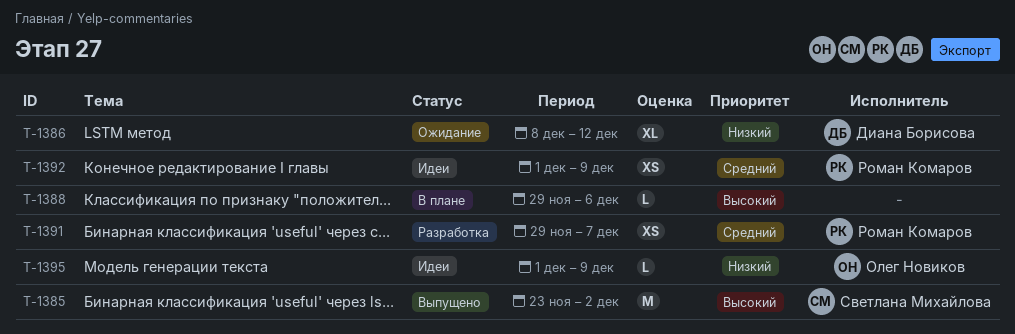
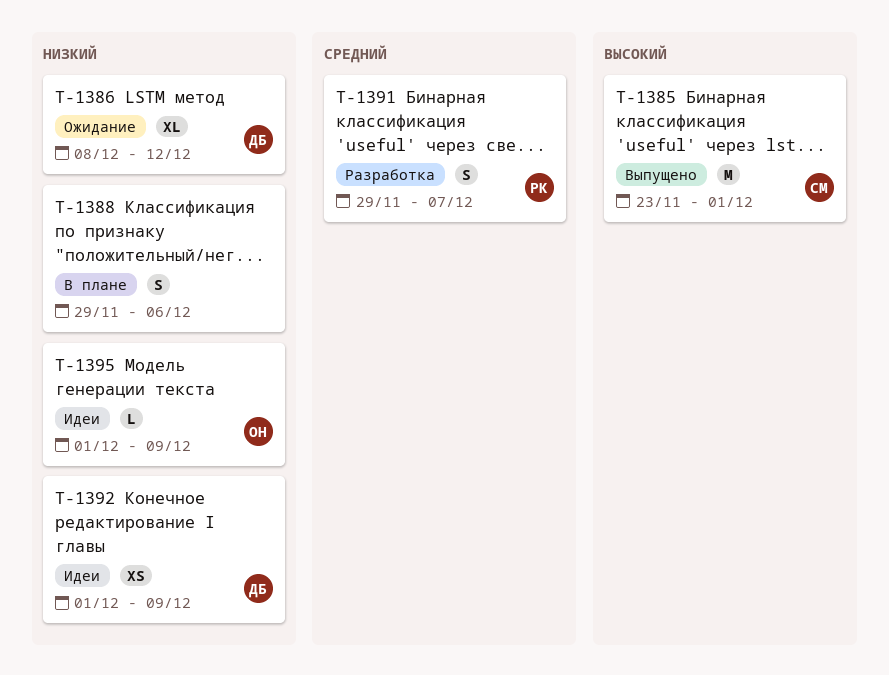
T-1385, due: Dec 2 -> Dec 1
T-1388, priority: Высокий -> Низкий
T-1388, estimate: L -> S
T-1391, estimate: XS -> S
T-1392, owner: Роман Комаров -> Диана Борисова
T-1392, priority: Средний -> Низкий

